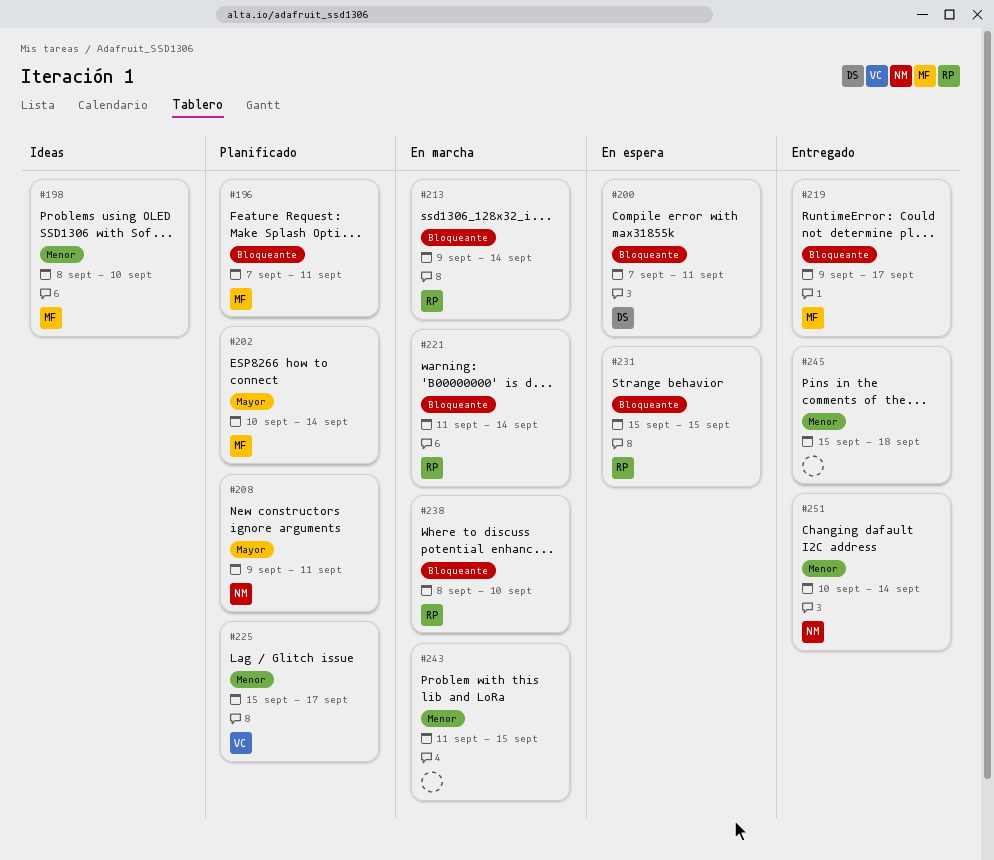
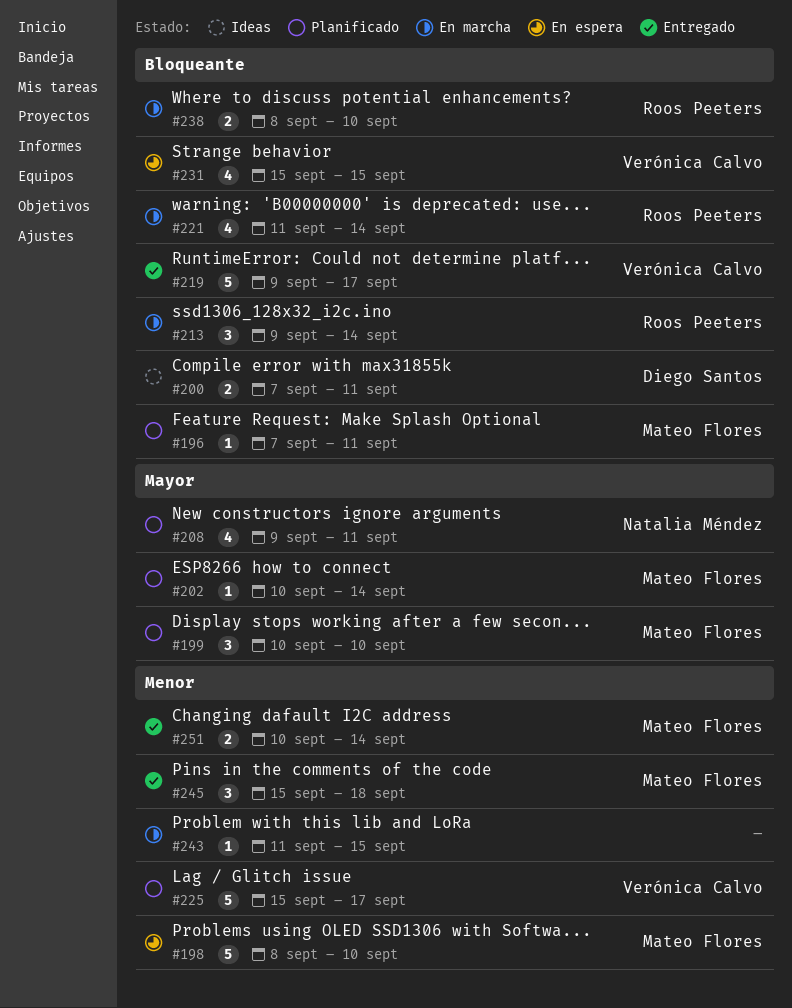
#198, status: Ideas -> En espera
#199: none -> present
#200, status: En espera -> Ideas
#219, owner: Mateo Flores -> Verónica Calvo
#231, owner: Roos Peeters -> Verónica Calvo
#245, owner: none -> Mateo Flores
#251, owner: Natalia Méndez -> Mateo Flores

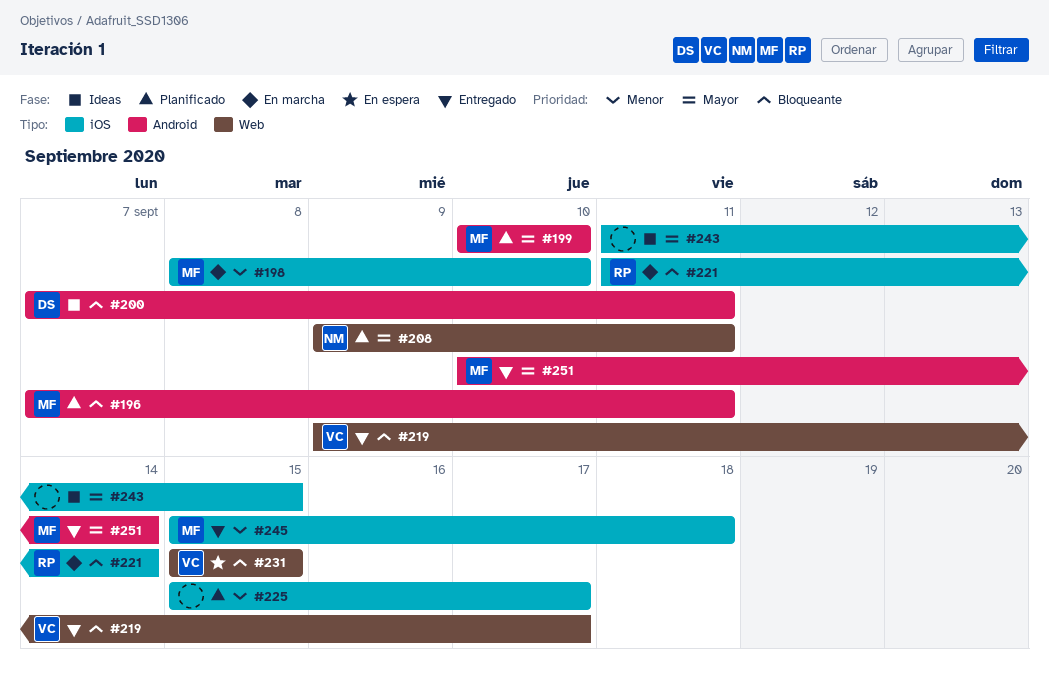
#198, status: En espera -> En marcha
#202: present -> none
#213: present -> none
#225, owner: Verónica Calvo -> none
#238: present -> none
#243, status: En marcha -> Ideas
#243, priority: Menor -> Mayor
#251, priority: Menor -> Mayor

